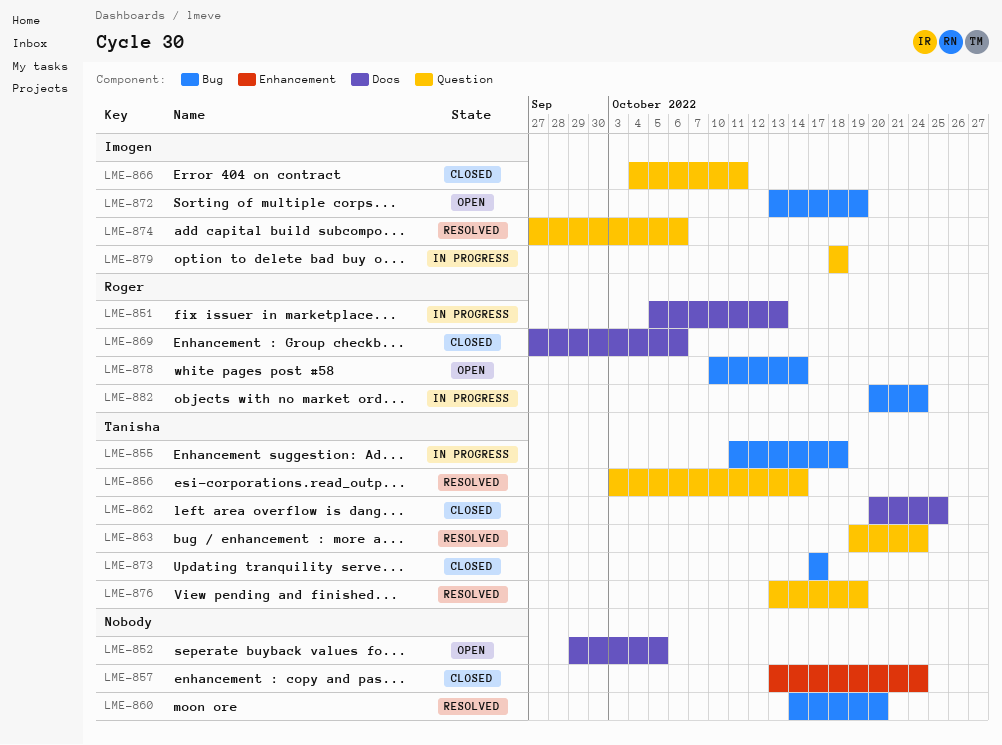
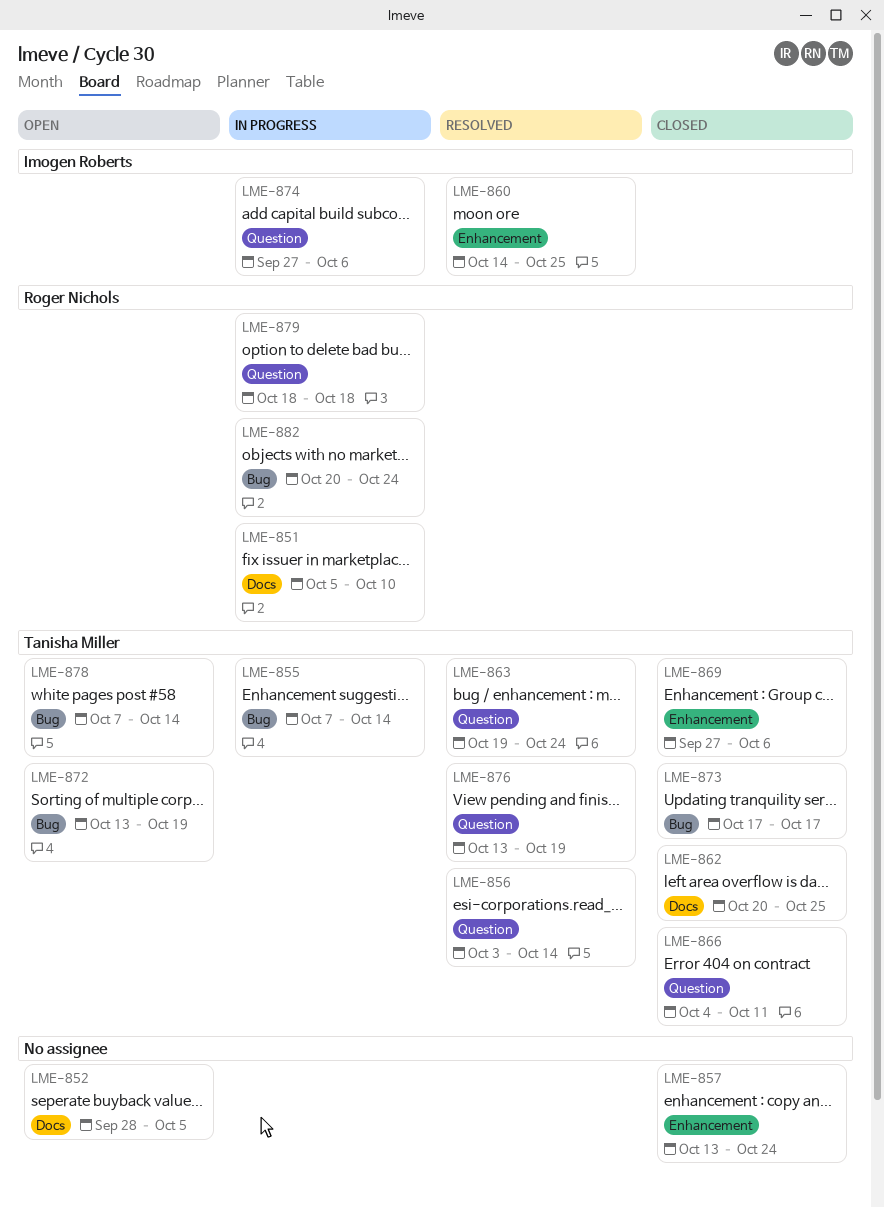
LME-851, due: Oct 13 -> Oct 10
LME-852, start: Sep 29 -> Sep 28
LME-855, start: Oct 11 -> Oct 7
LME-855, due: Oct 18 -> Oct 14
LME-860, owner: none -> Imogen Roberts
LME-860, label: Bug -> Enhancement
LME-860, due: Oct 20 -> Oct 25
LME-866, owner: Imogen Roberts -> Tanisha Miller
LME-869, owner: Roger Nichols -> Tanisha Miller
LME-869, label: Docs -> Enhancement
LME-872, owner: Imogen Roberts -> Tanisha Miller
LME-874, status: Resolved -> In progress
LME-878, owner: Roger Nichols -> Tanisha Miller
LME-878, start: Oct 10 -> Oct 7
LME-879, owner: Imogen Roberts -> Roger Nichols

